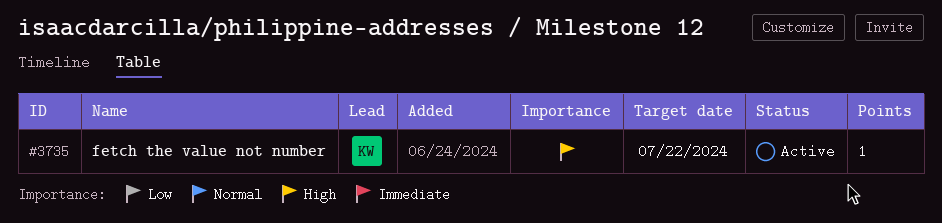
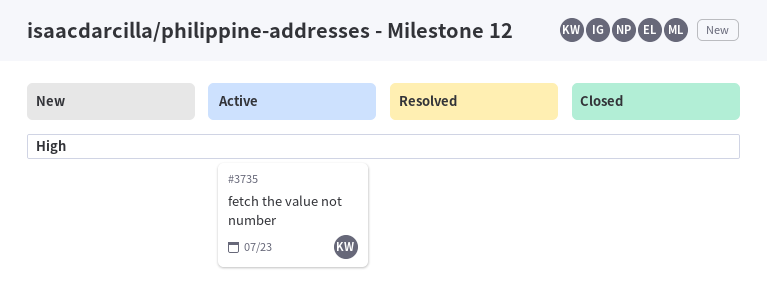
#3735, due: Jul 22 -> Jul 23

